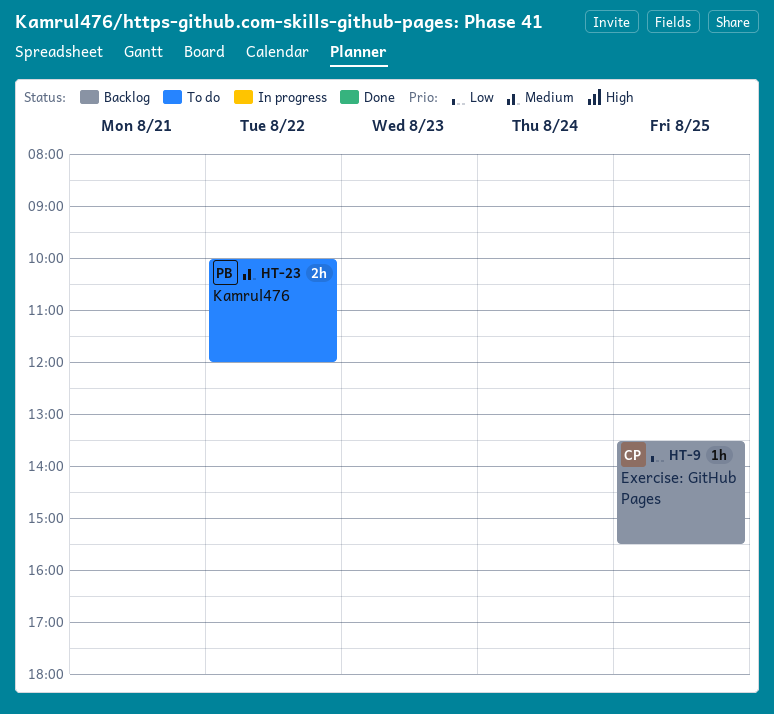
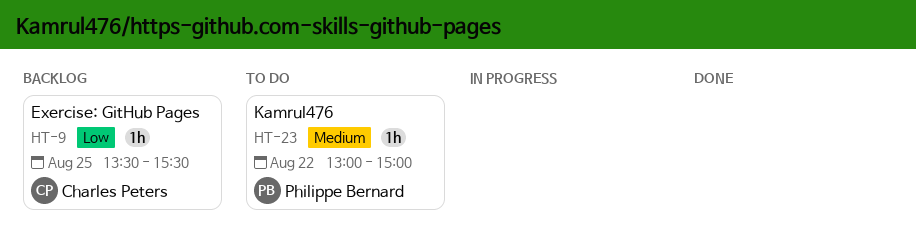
HT-23, estimate: 2h -> 1h
HT-23, begins: 10:00 -> 13:00
HT-23, ends: 12:00 -> 15:00

